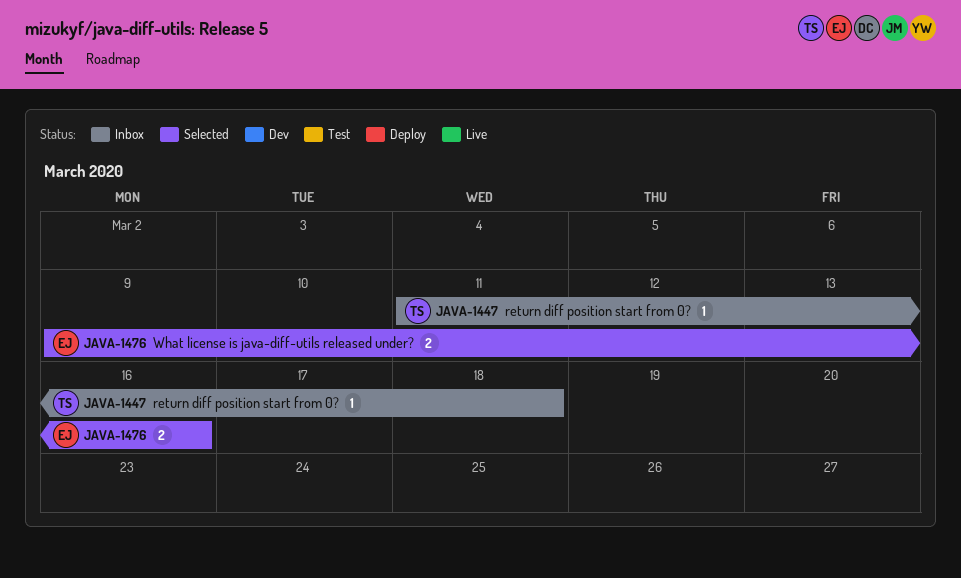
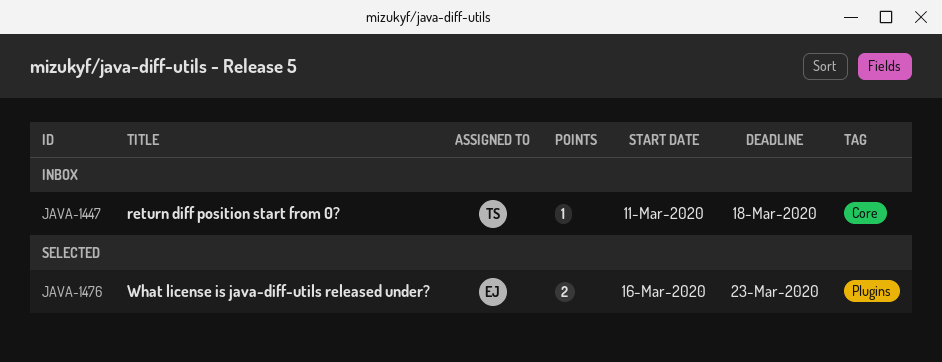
JAVA-1476, start: Mar 9 -> Mar 16
JAVA-1476, due: Mar 16 -> Mar 23

